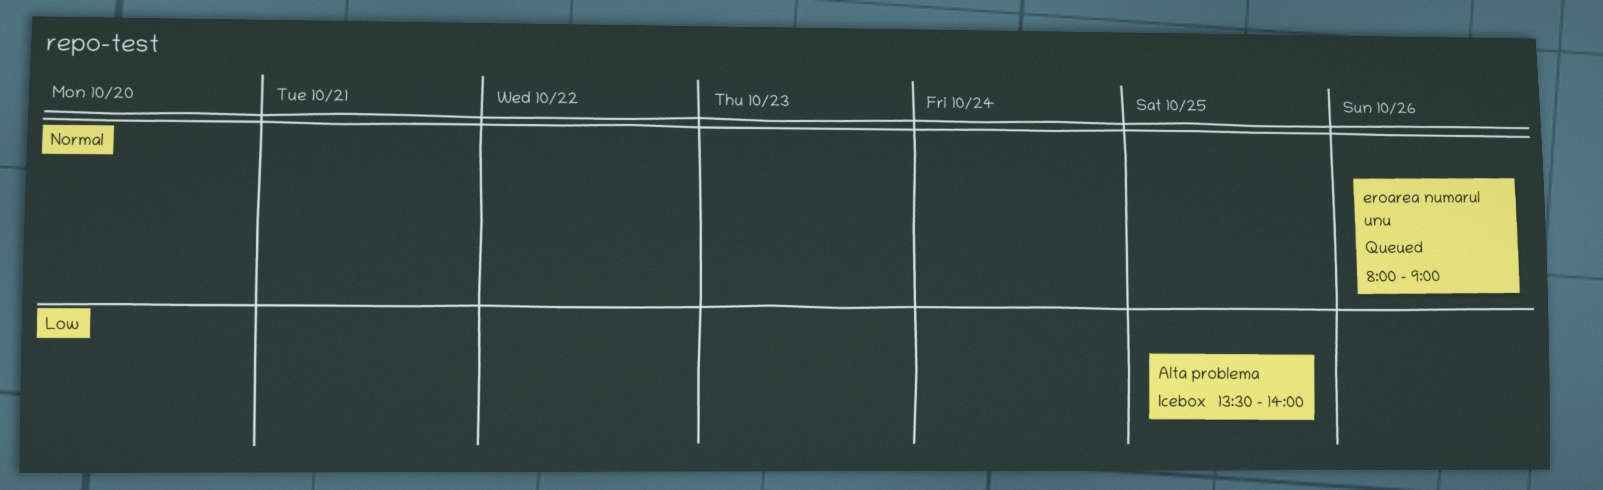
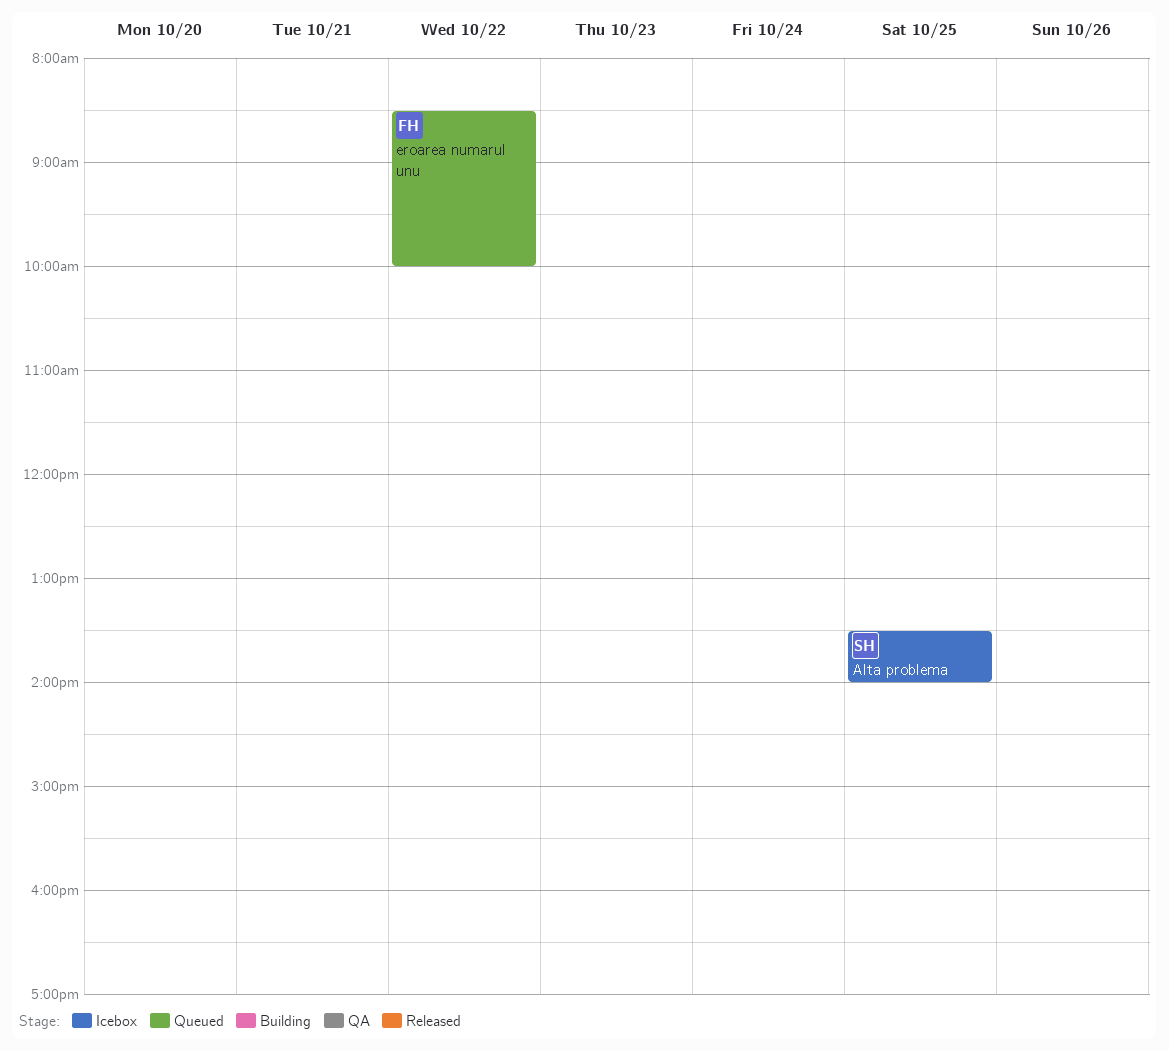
eroarea numarul unu, day: Oct 26 -> Oct 22
eroarea numarul unu, begins: 08:00 -> 08:30
eroarea numarul unu, ends: 09:00 -> 10:00

